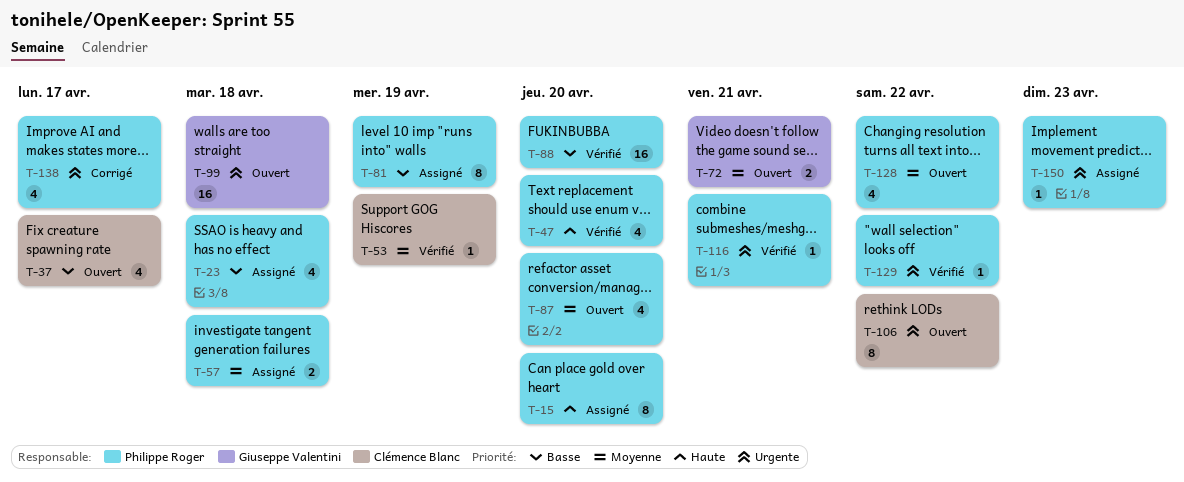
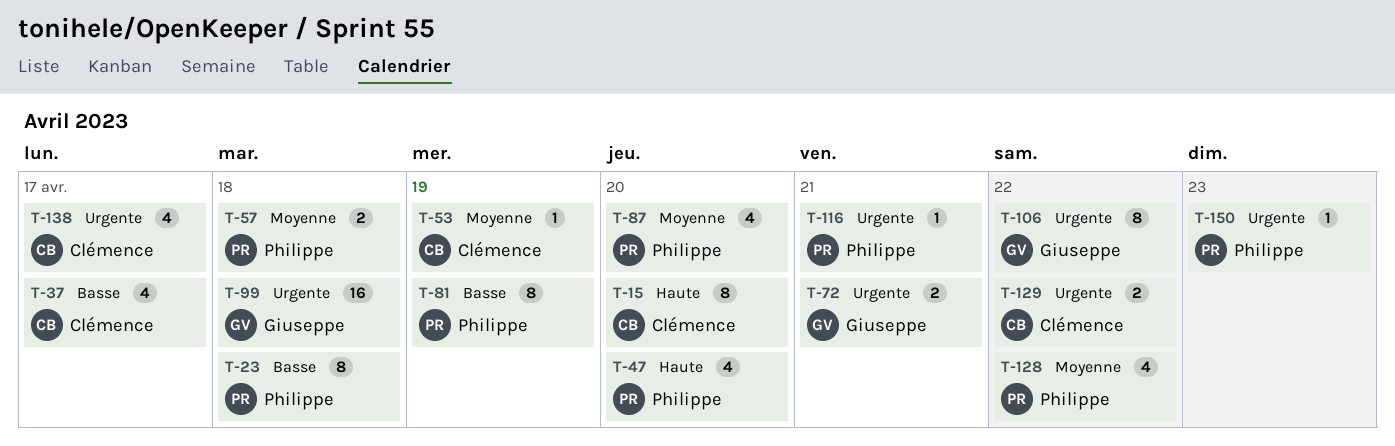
T-15, owner: Philippe Roger -> Clémence Blanc
T-23, estimate: 4 -> 8
T-72, priority: Moyenne -> Urgente
T-88: present -> none
T-106, owner: Clémence Blanc -> Giuseppe Valentini
T-129, owner: Philippe Roger -> Clémence Blanc
T-129, estimate: 1 -> 2
T-138, owner: Philippe Roger -> Clémence Blanc

